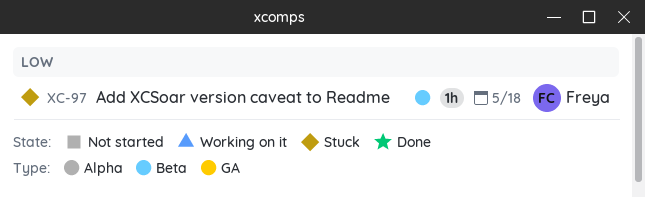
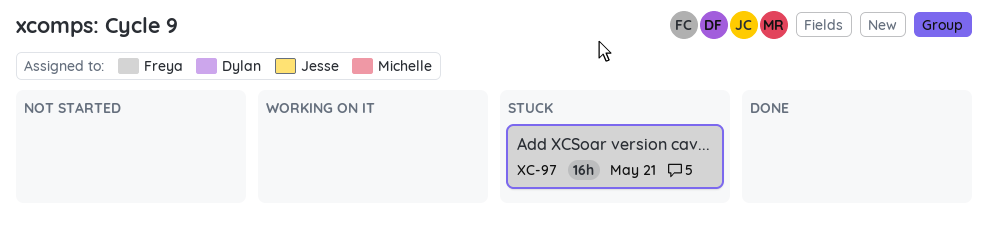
XC-97, estimate: 1h -> 16h
XC-97, due: May 18 -> May 21

